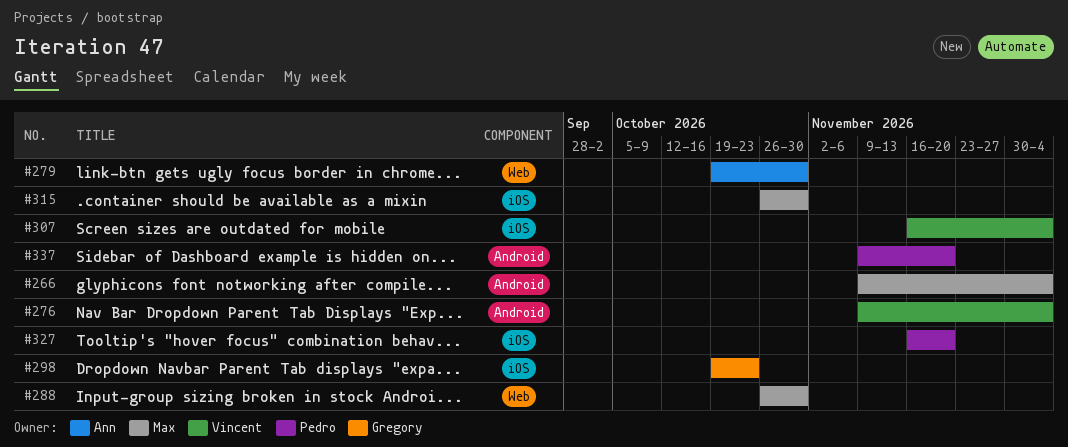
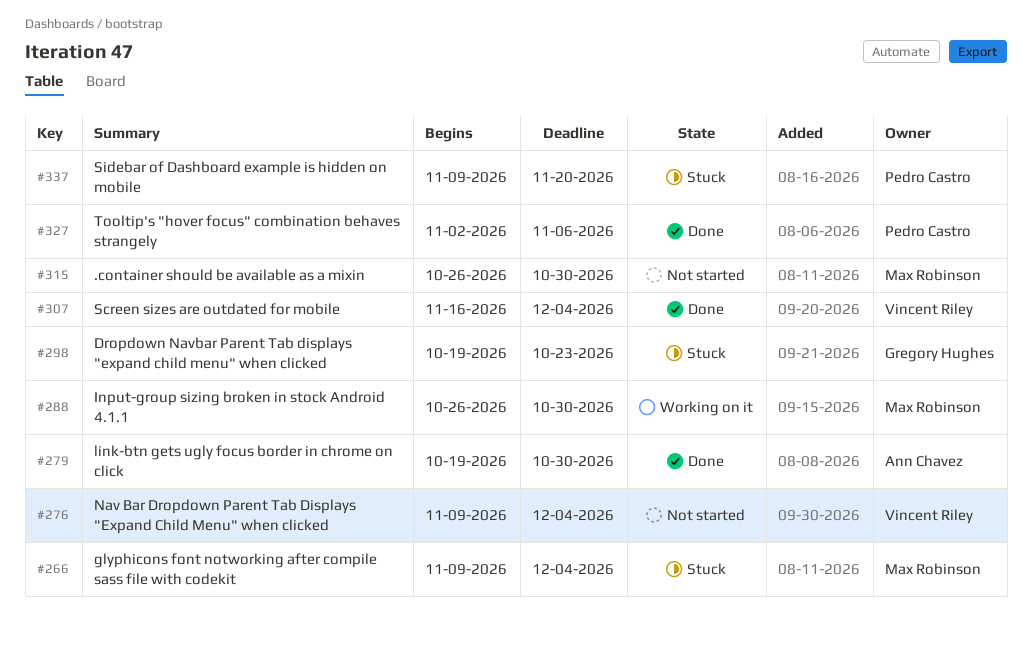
#327, start: Nov 16 -> Nov 2
#327, due: Nov 20 -> Nov 6

